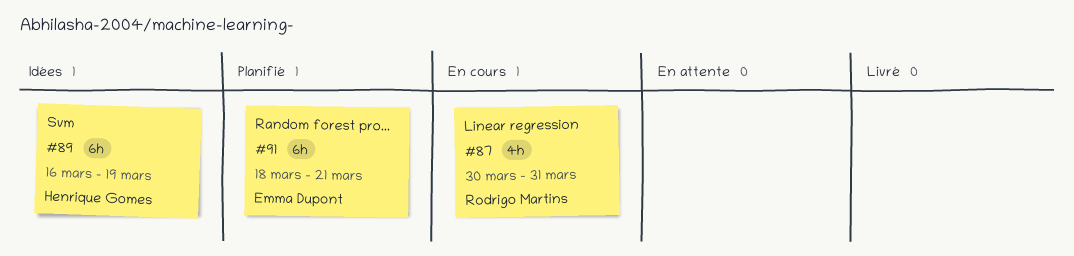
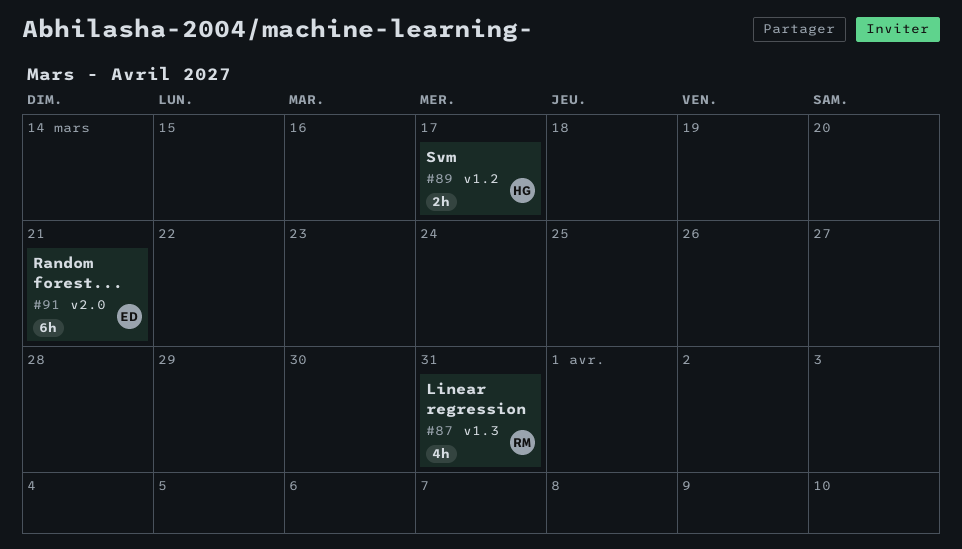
#89, estimate: 6h -> 2h
#89, due: Mar 19 -> Mar 17

